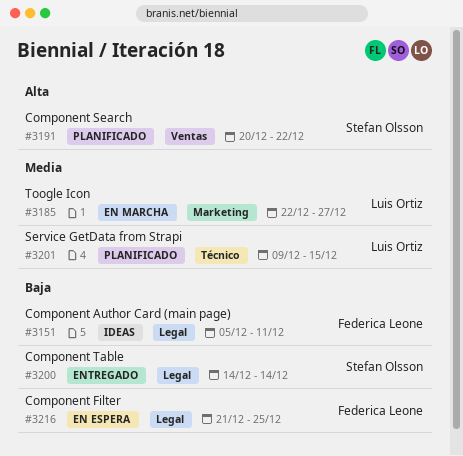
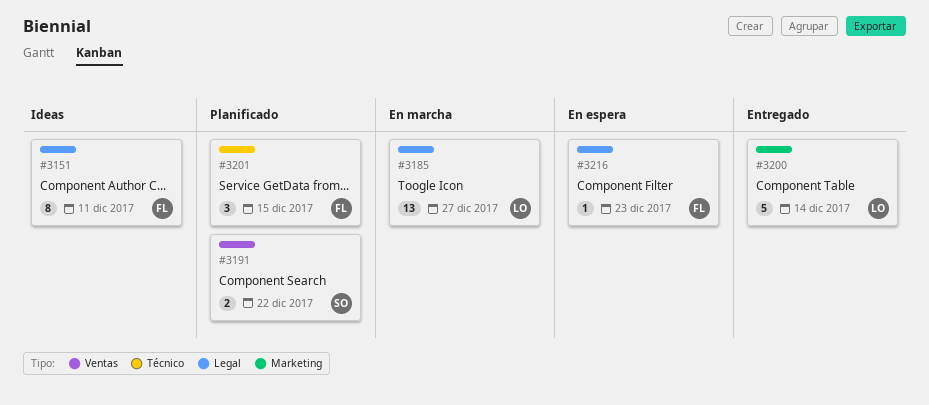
#3185, label: Marketing -> Legal
#3200, owner: Stefan Olsson -> Luis Ortiz
#3200, label: Legal -> Marketing
#3201, owner: Luis Ortiz -> Federica Leone
#3216, due: Dec 25 -> Dec 23

